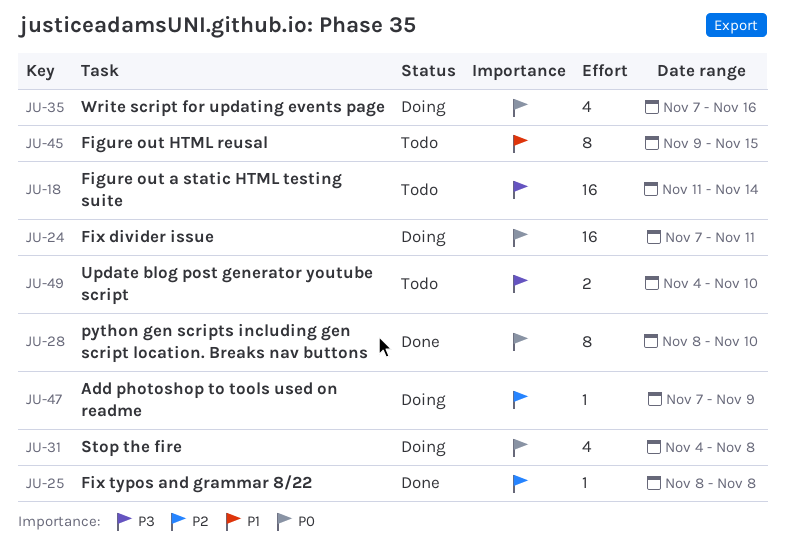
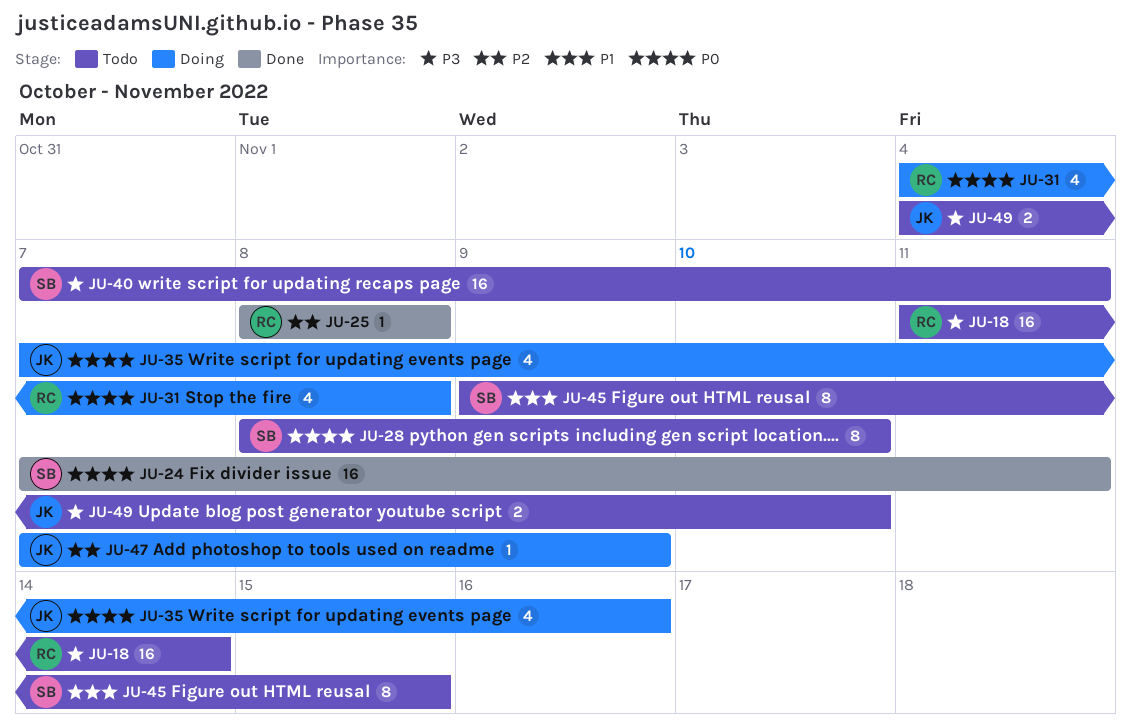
JU-24, status: Doing -> Done
JU-28, status: Done -> Todo
JU-40: none -> present

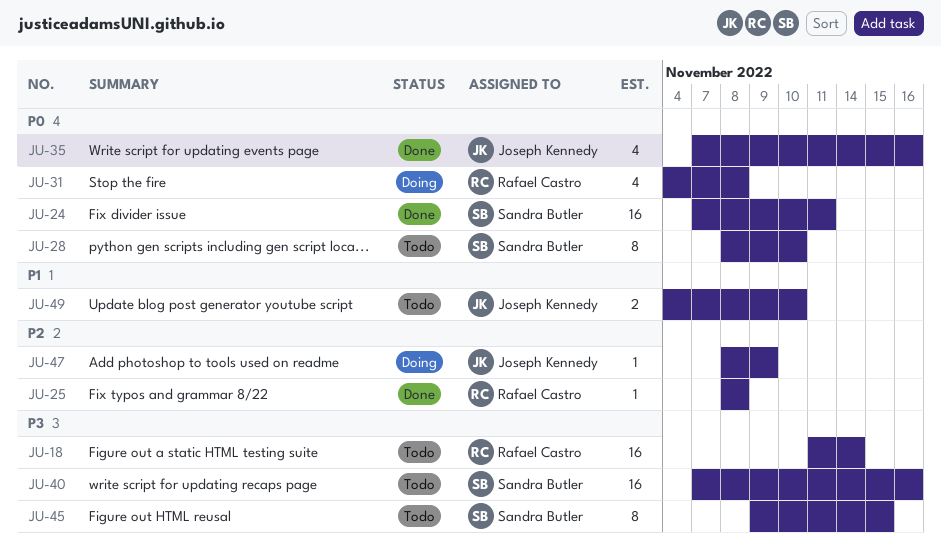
JU-35, status: Doing -> Done
JU-40, due: Nov 11 -> Nov 16
JU-45, priority: P1 -> P3
JU-47, start: Nov 7 -> Nov 8
JU-49, priority: P3 -> P1

